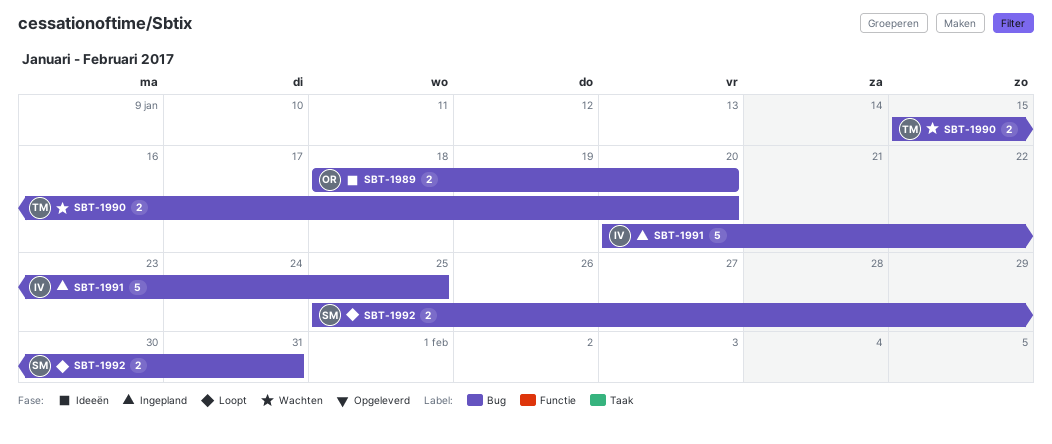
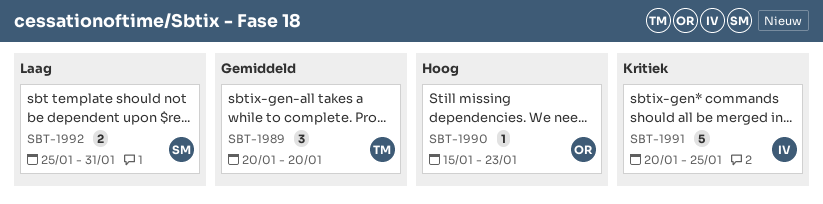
SBT-1989, owner: OR -> TM
SBT-1989, estimate: 2 -> 3
SBT-1989, start: Jan 18 -> Jan 20
SBT-1990, owner: TM -> OR
SBT-1990, estimate: 2 -> 1
SBT-1990, due: Jan 20 -> Jan 23

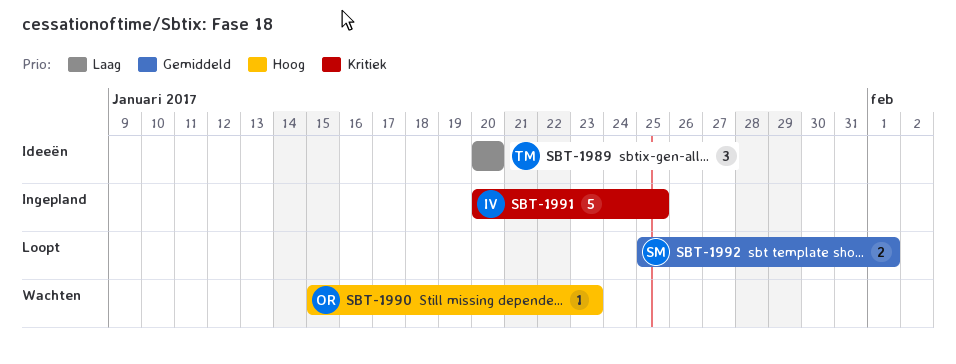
SBT-1989, priority: Gemiddeld -> Laag
SBT-1992, priority: Laag -> Gemiddeld
SBT-1992, due: Jan 31 -> Feb 1

